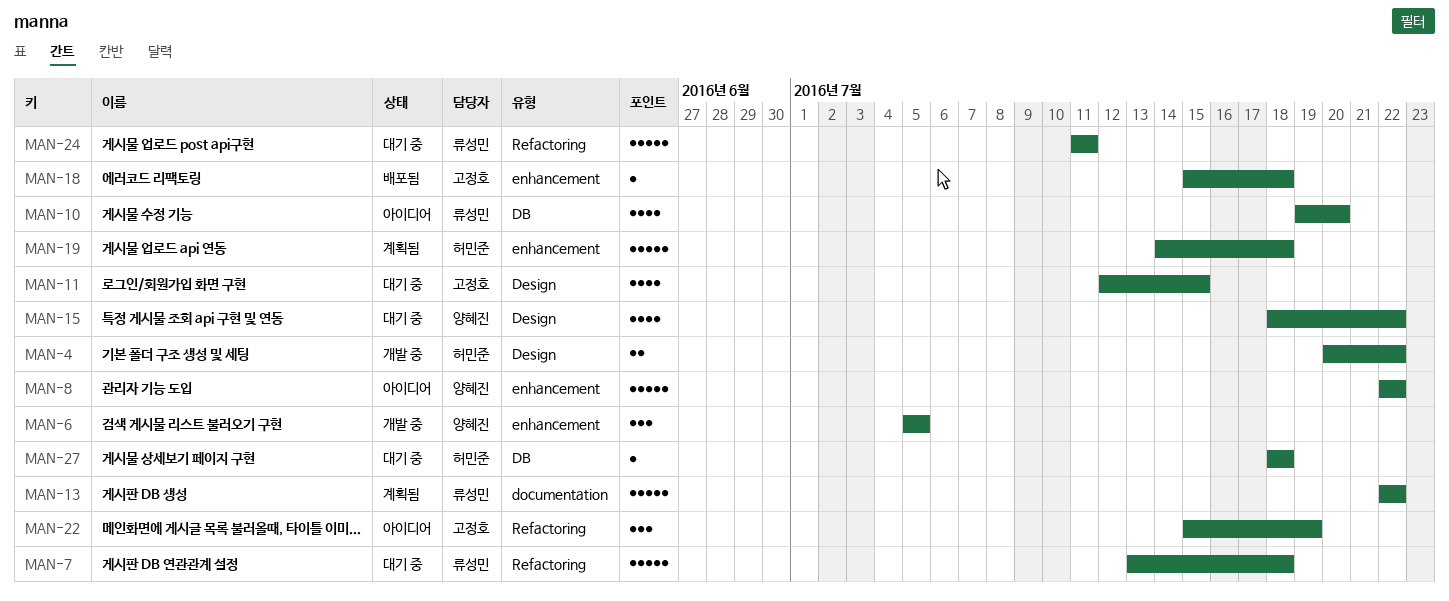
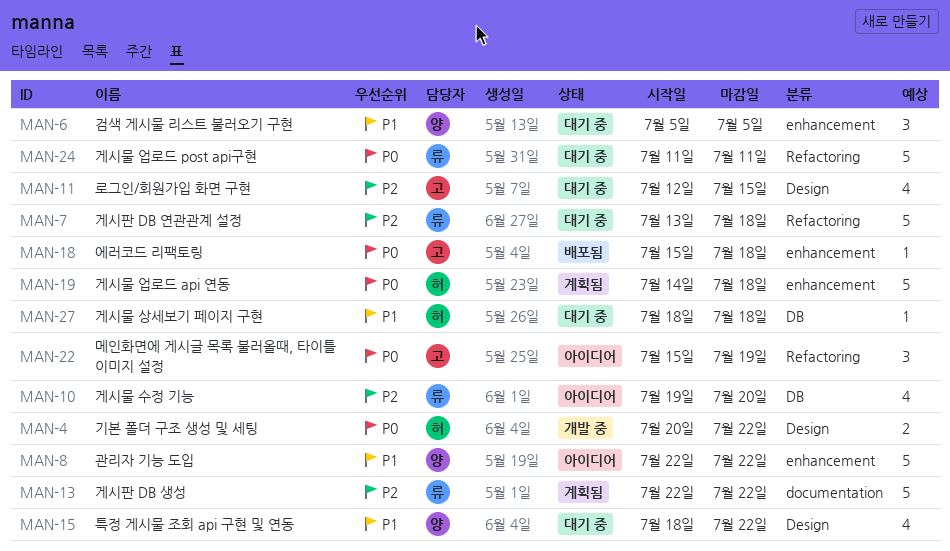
MAN-6, status: 개발 중 -> 대기 중

